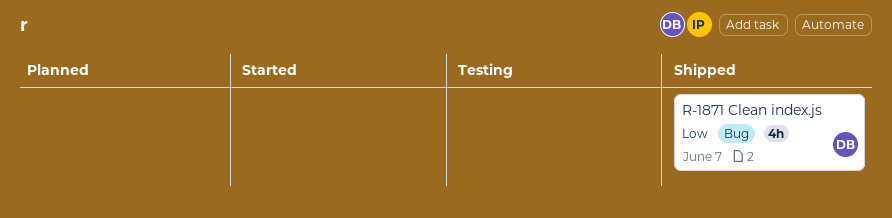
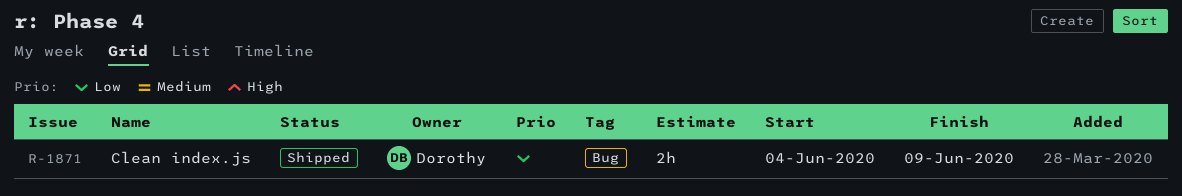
R-1871, estimate: 4h -> 2h
R-1871, due: Jun 7 -> Jun 9

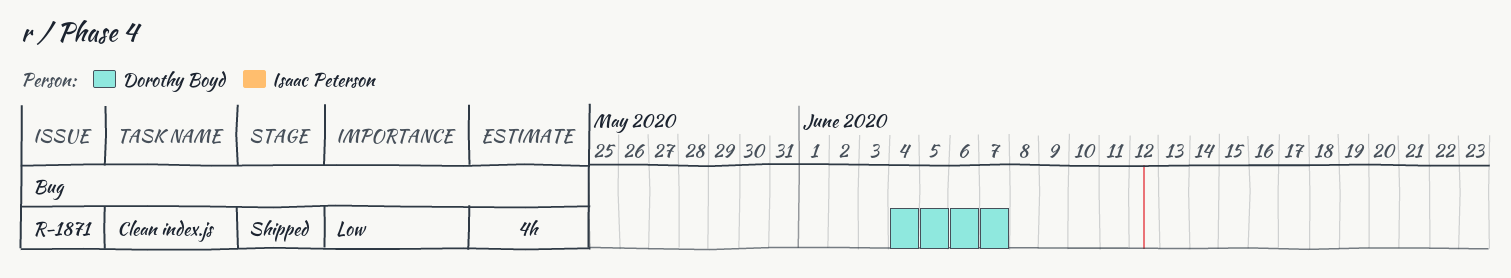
R-1871, estimate: 2h -> 4h
R-1871, due: Jun 9 -> Jun 7

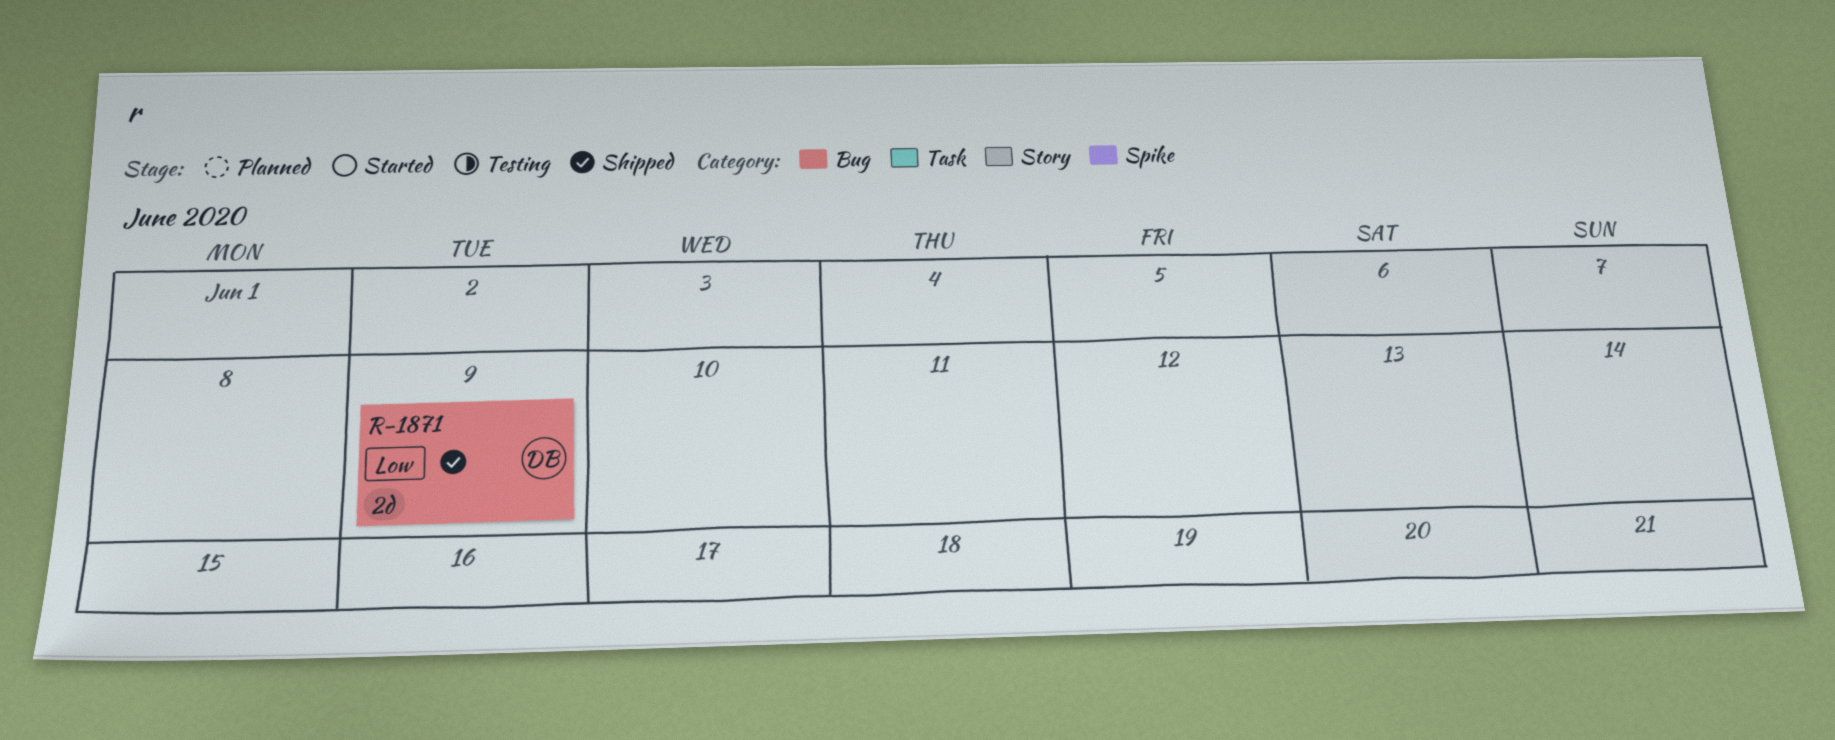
R-1871, estimate: 4h -> 2d
R-1871, due: Jun 7 -> Jun 9

